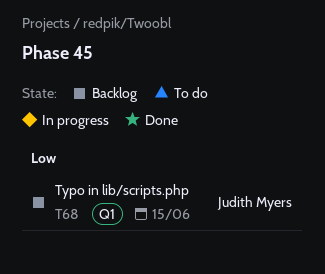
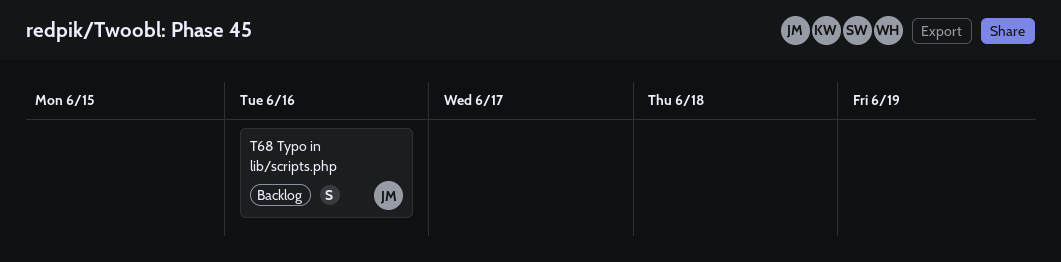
T68, due: Jun 15 -> Jun 16

